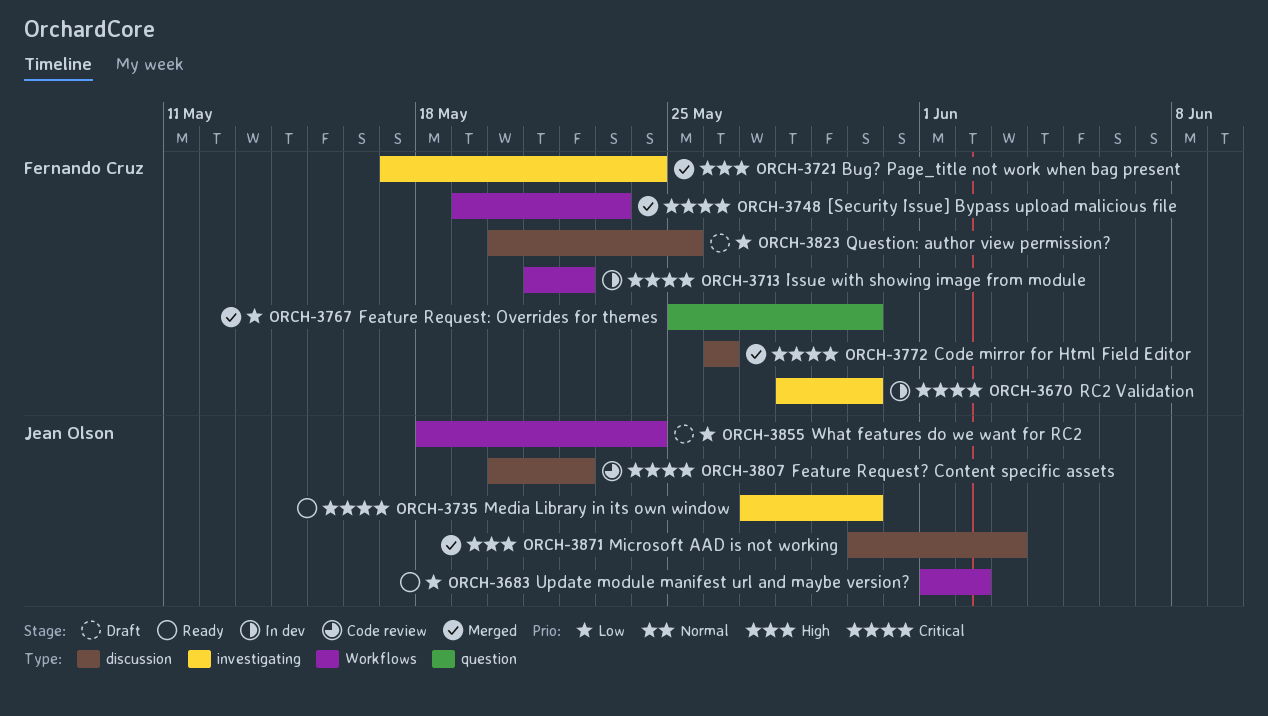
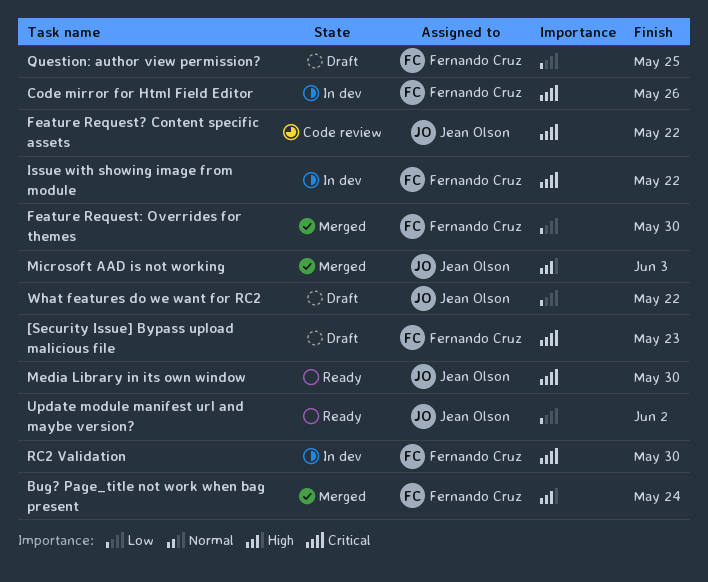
[Security Issue] Bypass upload malicious file, status: Merged -> Draft
Code mirror for Html Field Editor, status: Merged -> In dev
What features do we want for RC2, due: May 24 -> May 22

